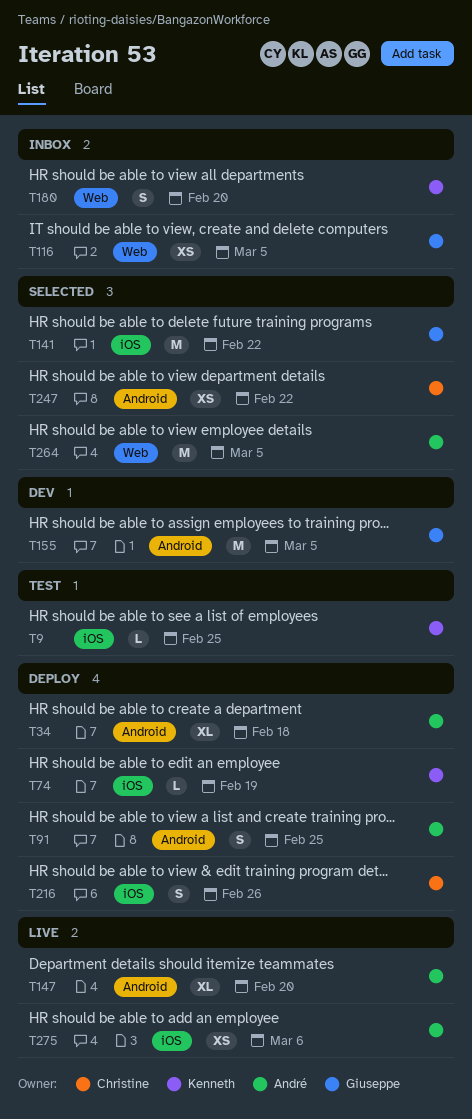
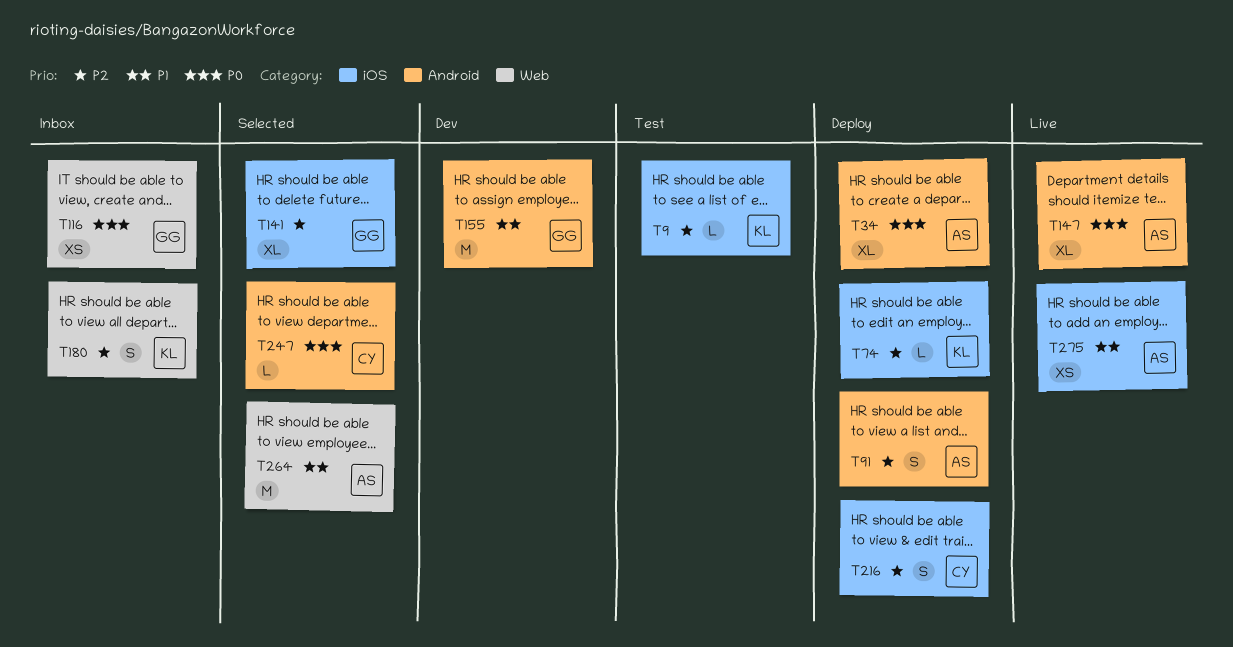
T141, estimate: M -> XL
T247, estimate: XS -> L

